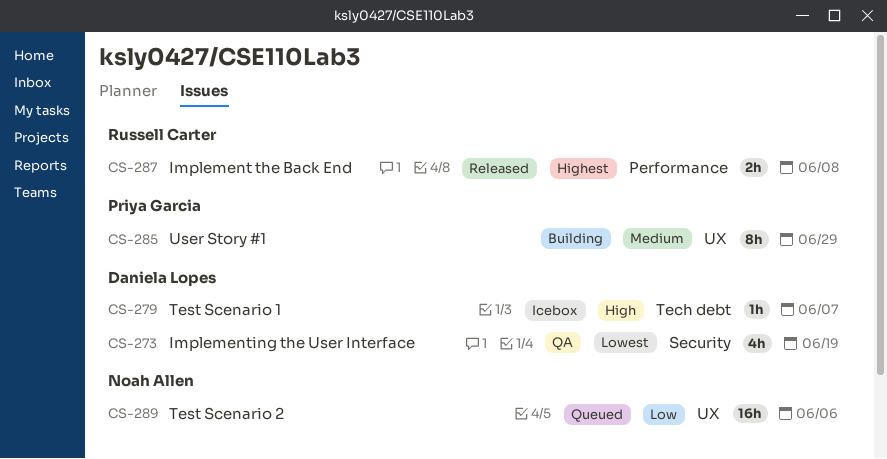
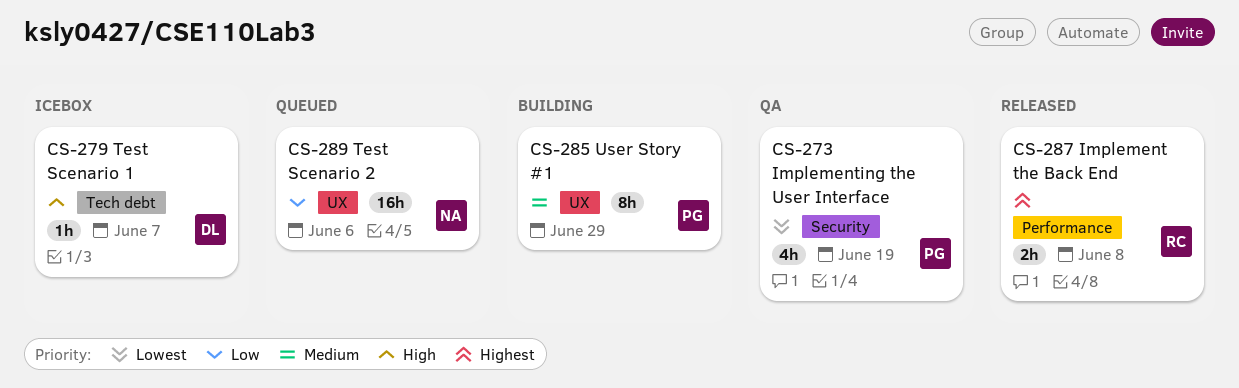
CS-273, owner: Daniela Lopes -> Priya Garcia

